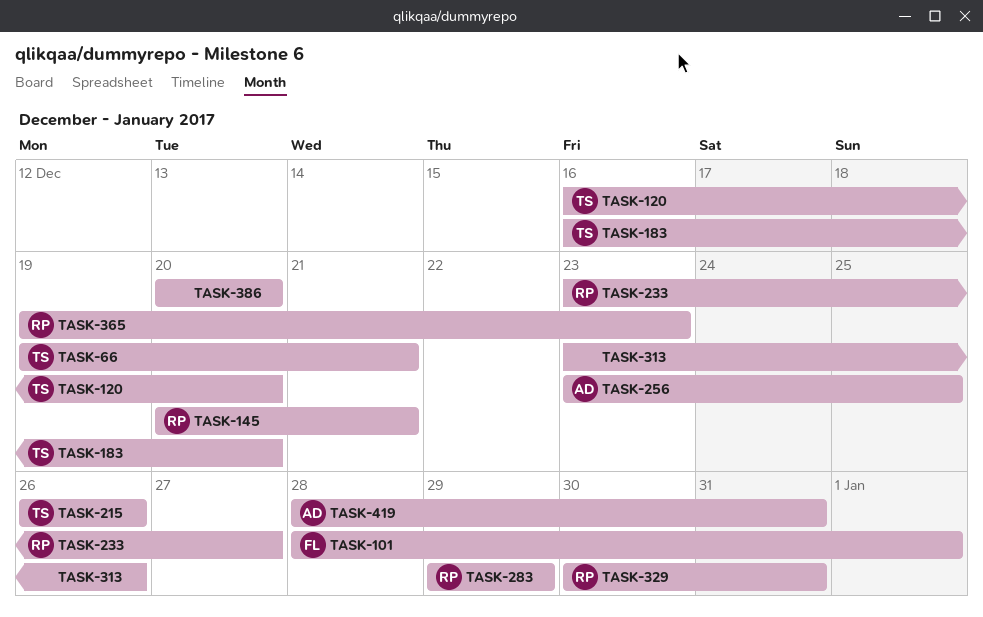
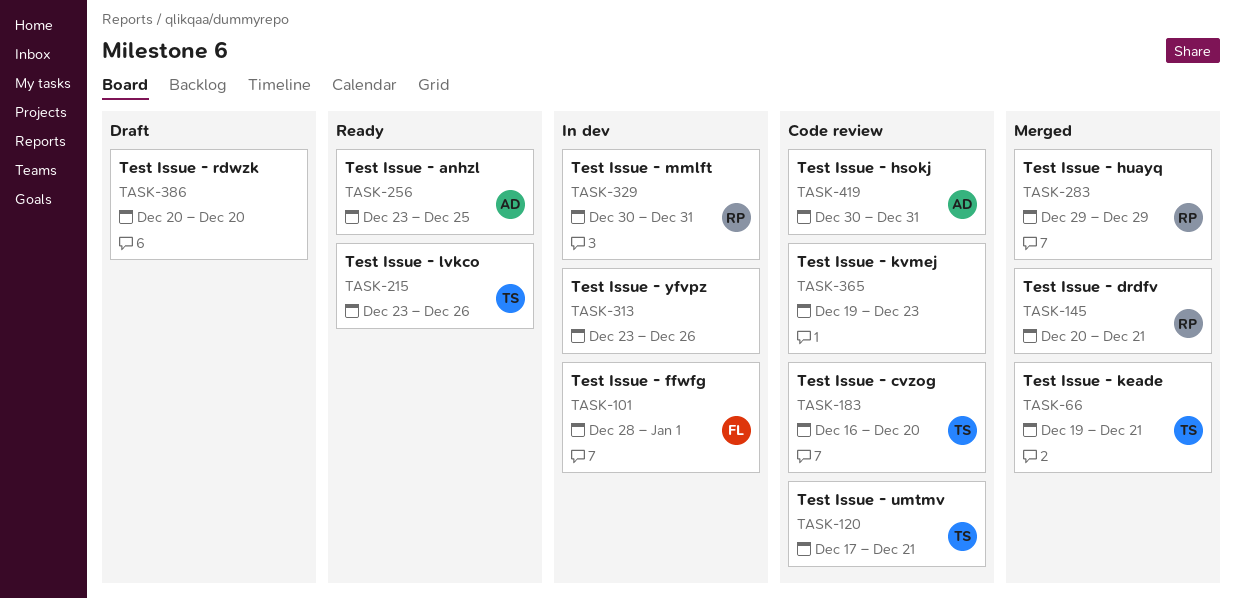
TASK-120, start: Dec 16 -> Dec 17
TASK-120, due: Dec 20 -> Dec 21
TASK-215, start: Dec 26 -> Dec 23
TASK-233: present -> none
TASK-365, owner: RP -> none
TASK-419, start: Dec 28 -> Dec 30

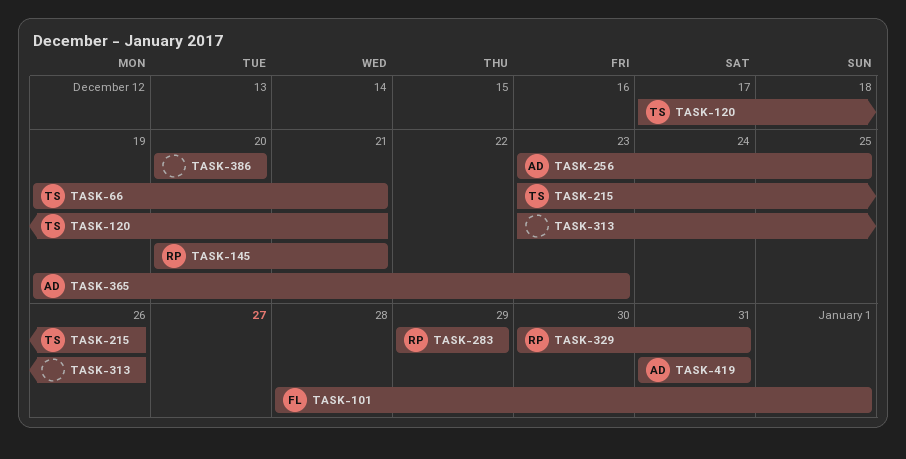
TASK-183: present -> none
TASK-365, owner: none -> AD
TASK-419, start: Dec 30 -> Dec 31

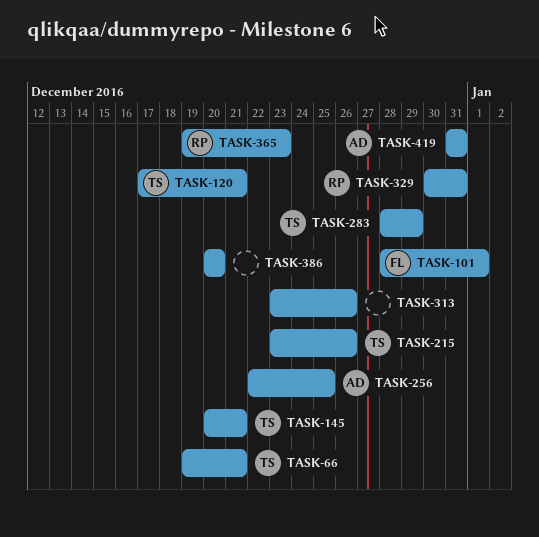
TASK-145, owner: RP -> TS
TASK-256, start: Dec 23 -> Dec 22
TASK-283, owner: RP -> TS
TASK-283, start: Dec 29 -> Dec 28
TASK-365, owner: AD -> RP

